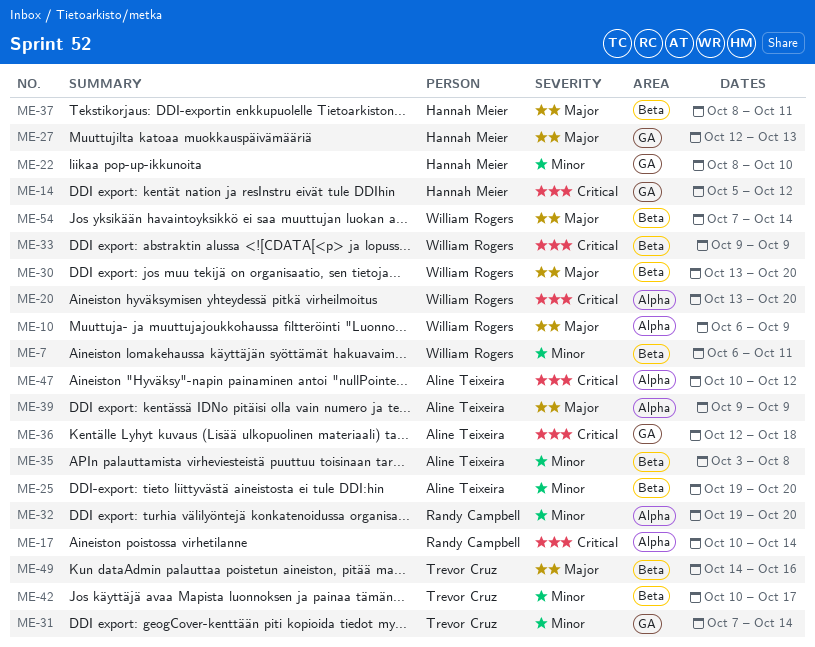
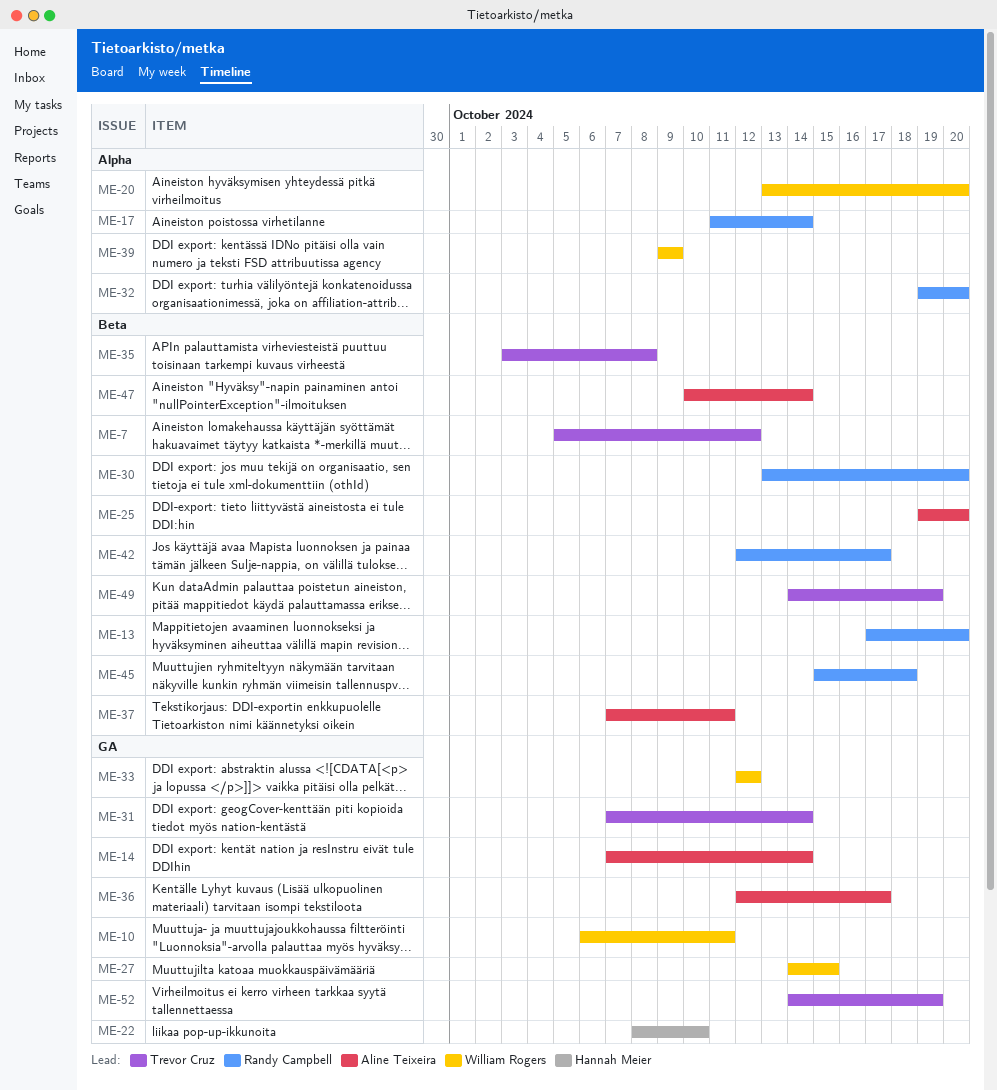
ME-7, owner: William Rogers -> Trevor Cruz
ME-7, start: Oct 6 -> Oct 5
ME-7, due: Oct 11 -> Oct 12
ME-10, label: Alpha -> GA
ME-10, due: Oct 9 -> Oct 11
ME-13: none -> present
ME-14, owner: Hannah Meier -> Aline Teixeira
ME-14, start: Oct 5 -> Oct 7
ME-14, due: Oct 12 -> Oct 14
ME-17, start: Oct 10 -> Oct 11
ME-27, owner: Hannah Meier -> William Rogers
ME-27, start: Oct 12 -> Oct 14
ME-27, due: Oct 13 -> Oct 15
ME-30, owner: William Rogers -> Randy Campbell
ME-33, label: Beta -> GA
ME-33, start: Oct 9 -> Oct 12
ME-33, due: Oct 9 -> Oct 12
ME-35, owner: Aline Teixeira -> Trevor Cruz
ME-36, due: Oct 18 -> Oct 17
ME-37, owner: Hannah Meier -> Aline Teixeira
ME-37, start: Oct 8 -> Oct 7
ME-39, owner: Aline Teixeira -> William Rogers
ME-42, owner: Trevor Cruz -> Randy Campbell
ME-42, start: Oct 10 -> Oct 12
ME-45: none -> present
ME-47, label: Alpha -> Beta
ME-47, due: Oct 12 -> Oct 14
ME-49, due: Oct 16 -> Oct 19
ME-52: none -> present
ME-54: present -> none

